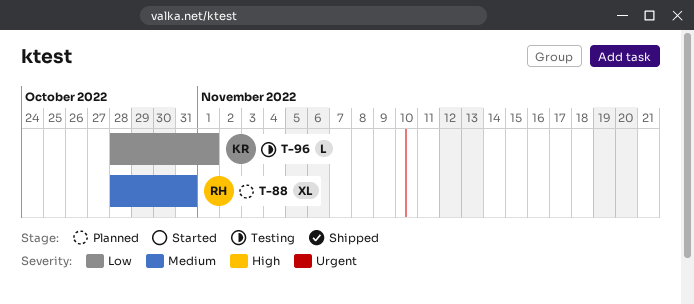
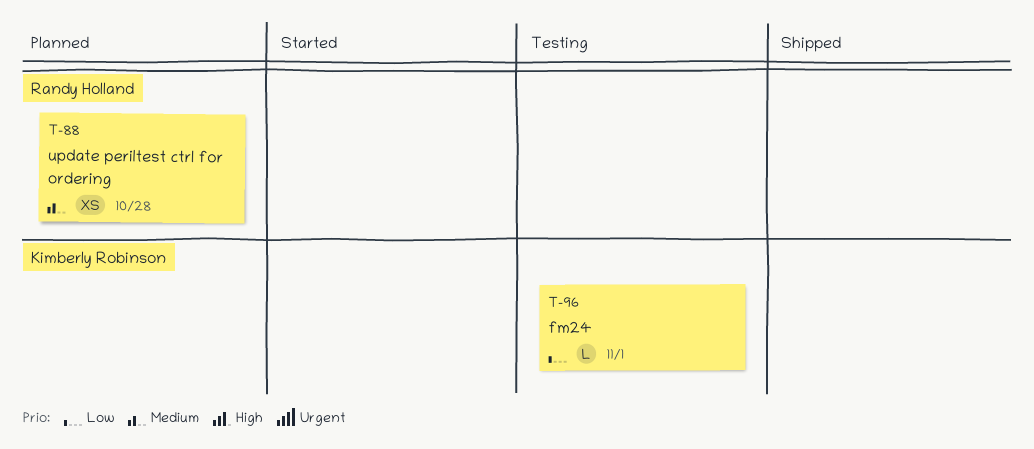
T-88, estimate: XL -> XS
T-88, due: Oct 31 -> Oct 28

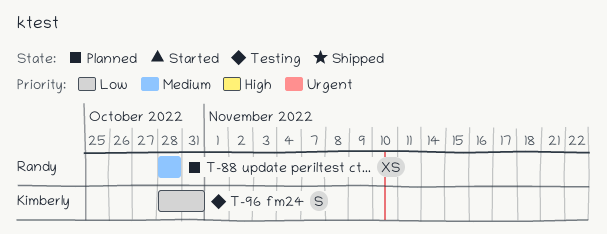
T-96, estimate: L -> S
T-96, due: Nov 1 -> Oct 31

